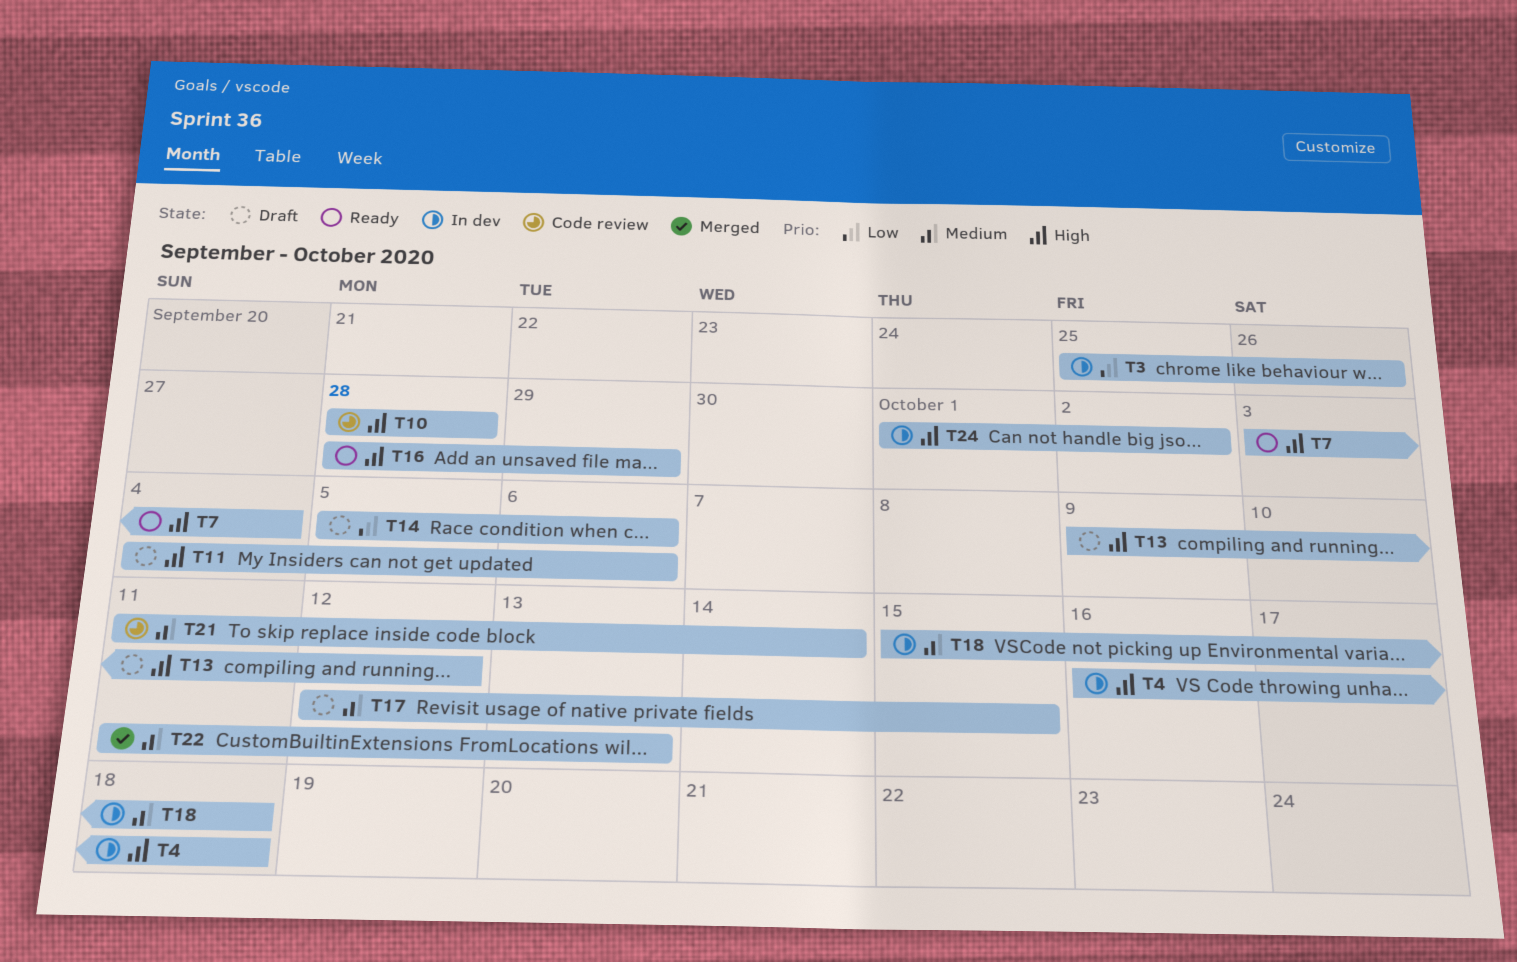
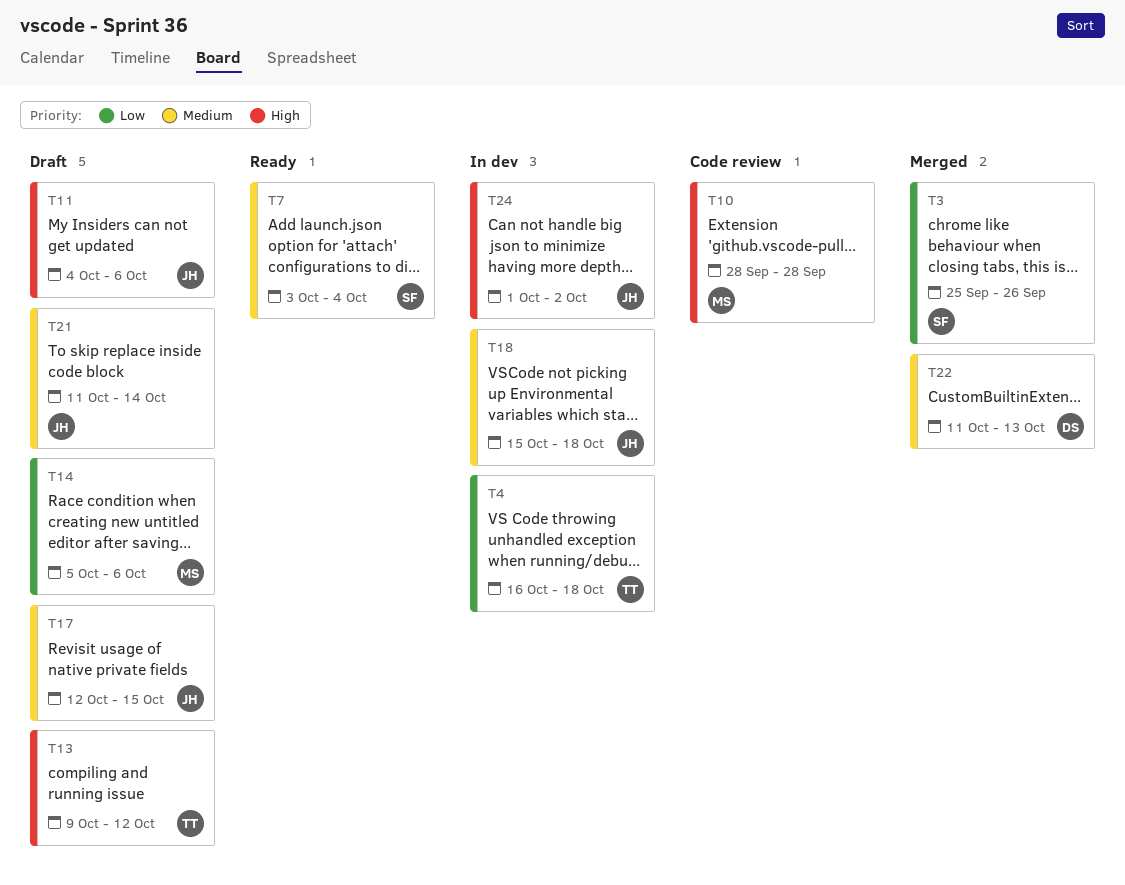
T3, status: In dev -> Merged
T4, priority: High -> Low
T7, priority: High -> Medium
T16: present -> none
T21, status: Code review -> Draft

